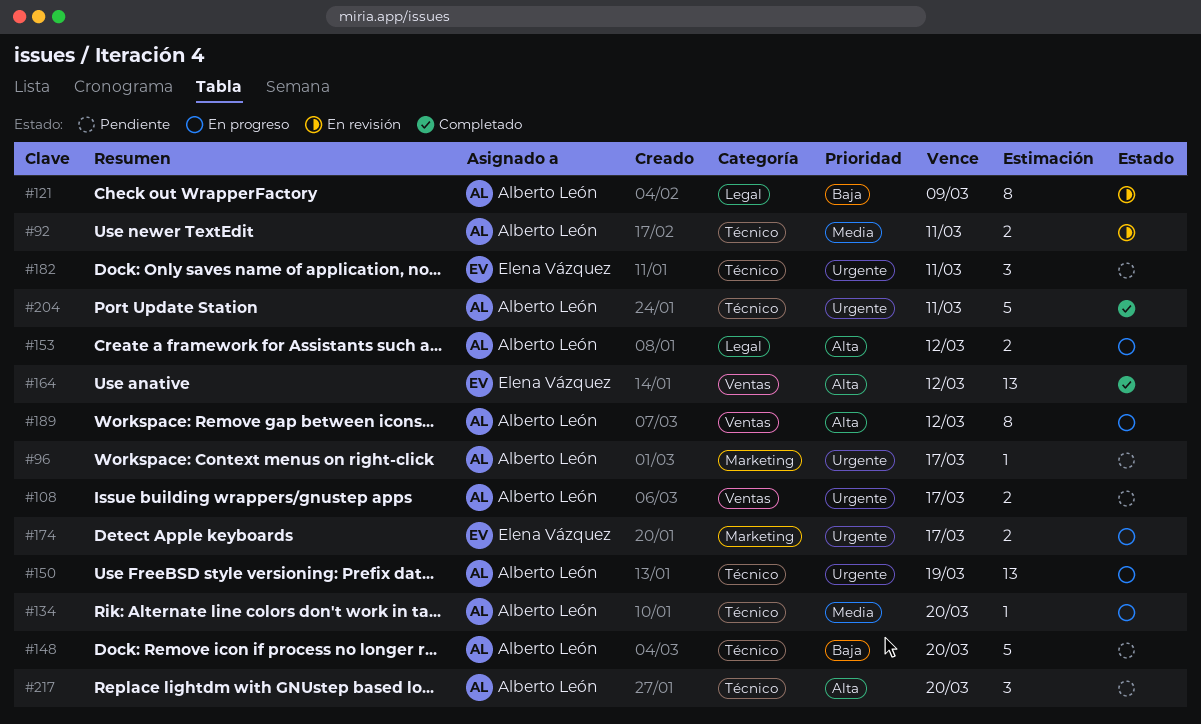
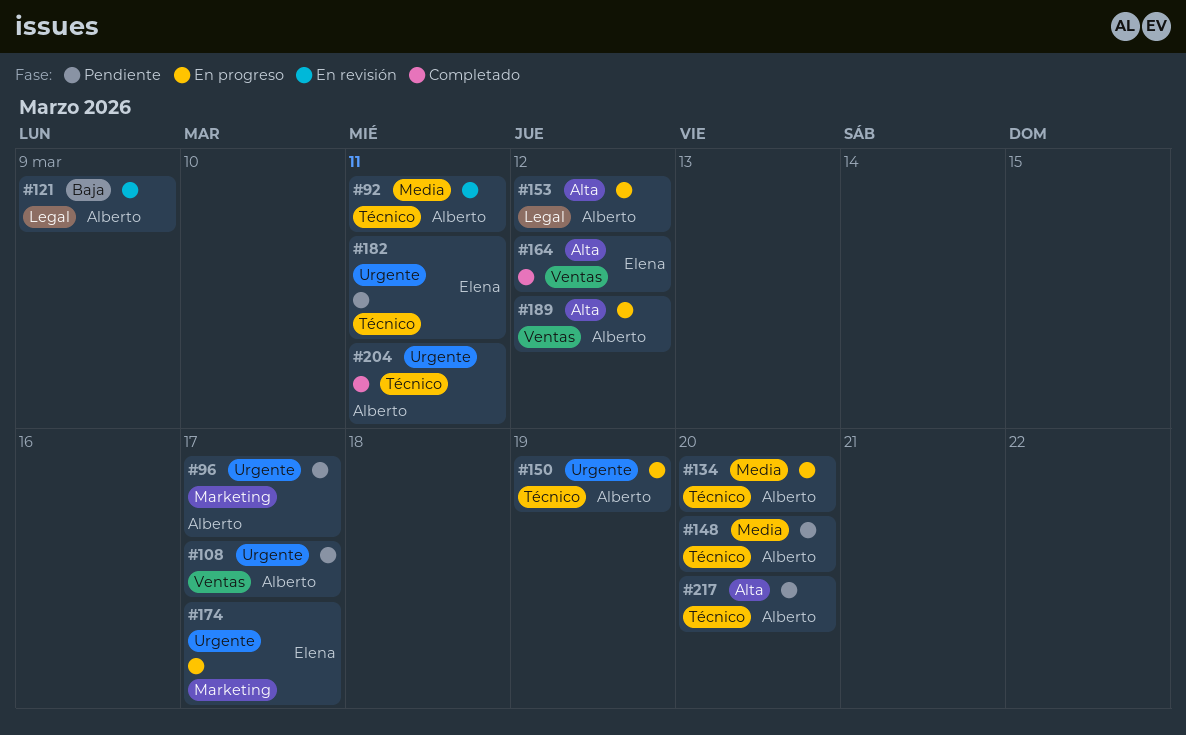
#148, priority: Baja -> Media

